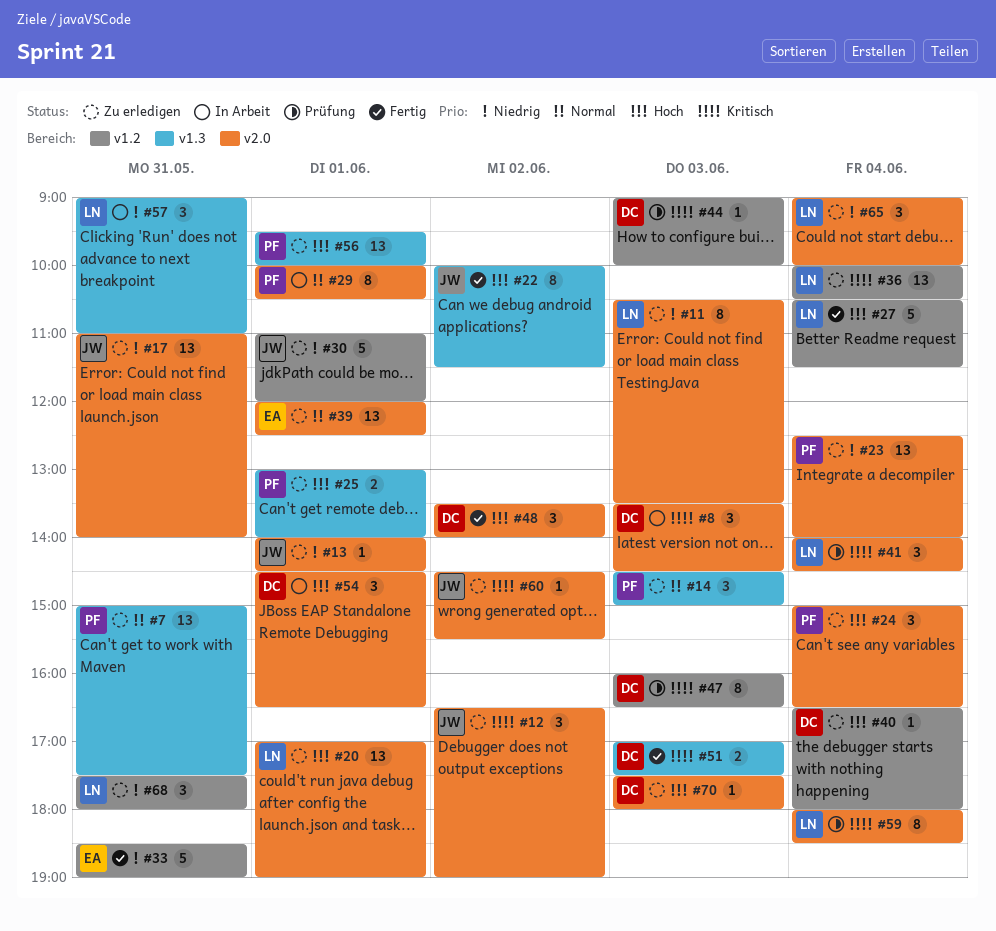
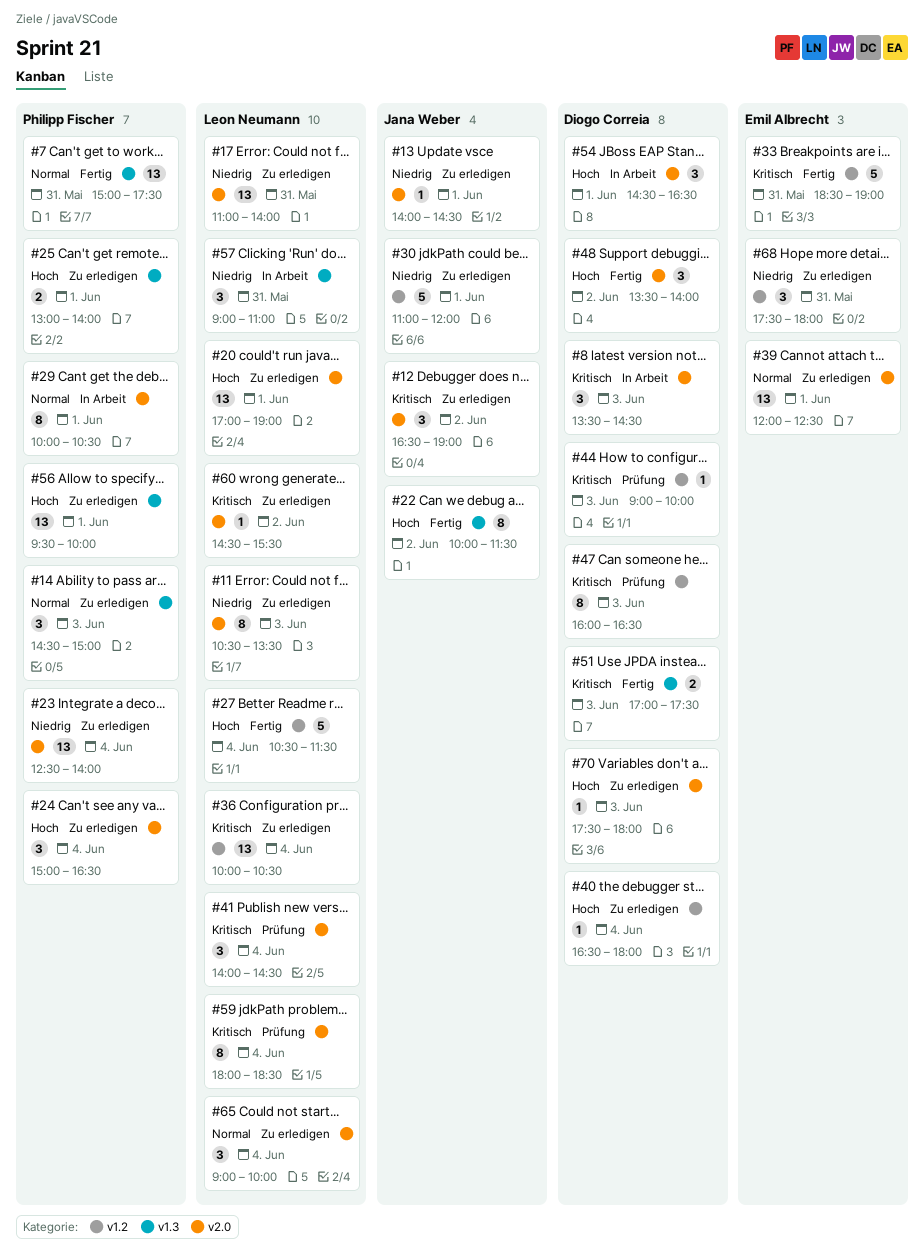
#7, status: Zu erledigen -> Fertig
#17, owner: Jana Weber -> Leon Neumann
#33, priority: Niedrig -> Kritisch
#60, owner: Jana Weber -> Leon Neumann
#65, priority: Niedrig -> Normal
#68, owner: Leon Neumann -> Emil Albrecht

